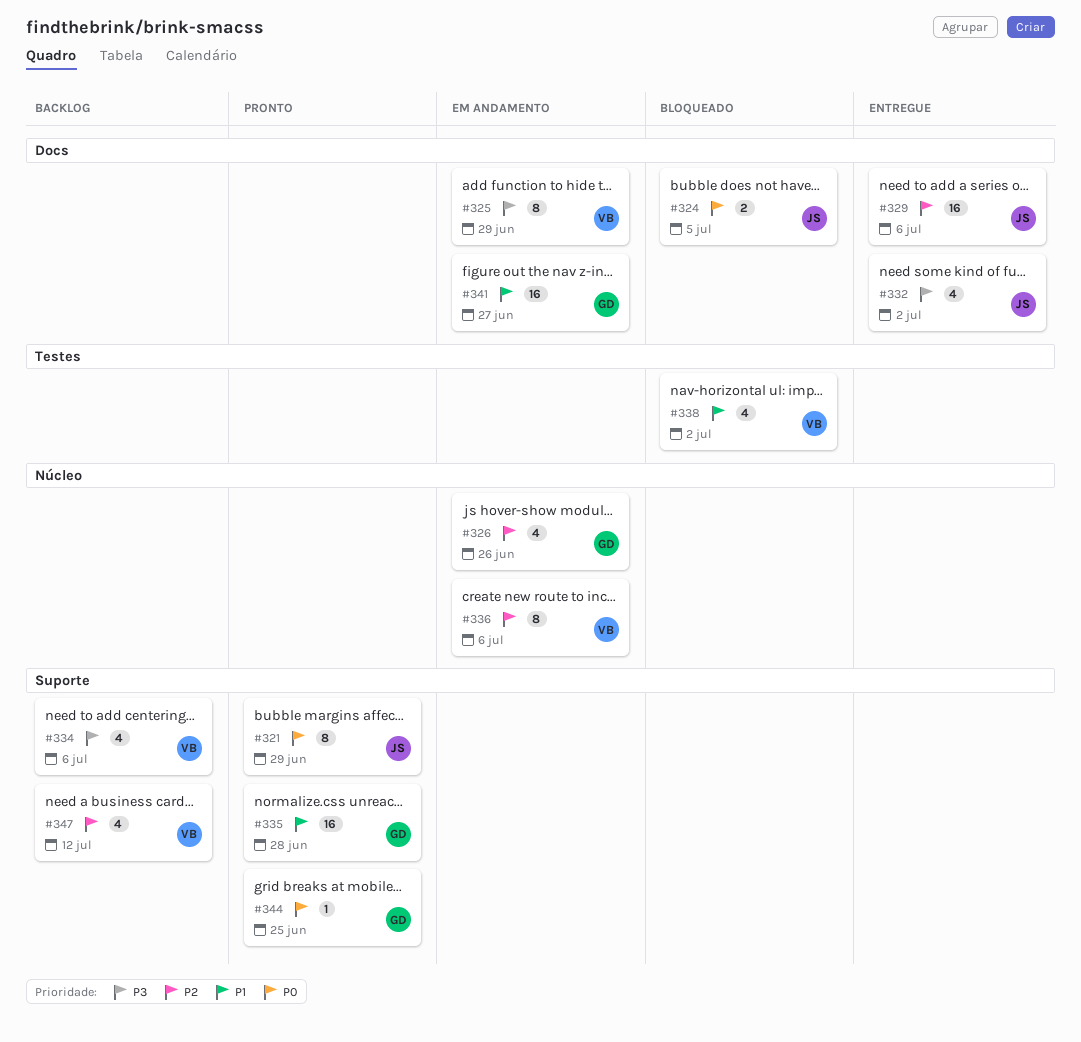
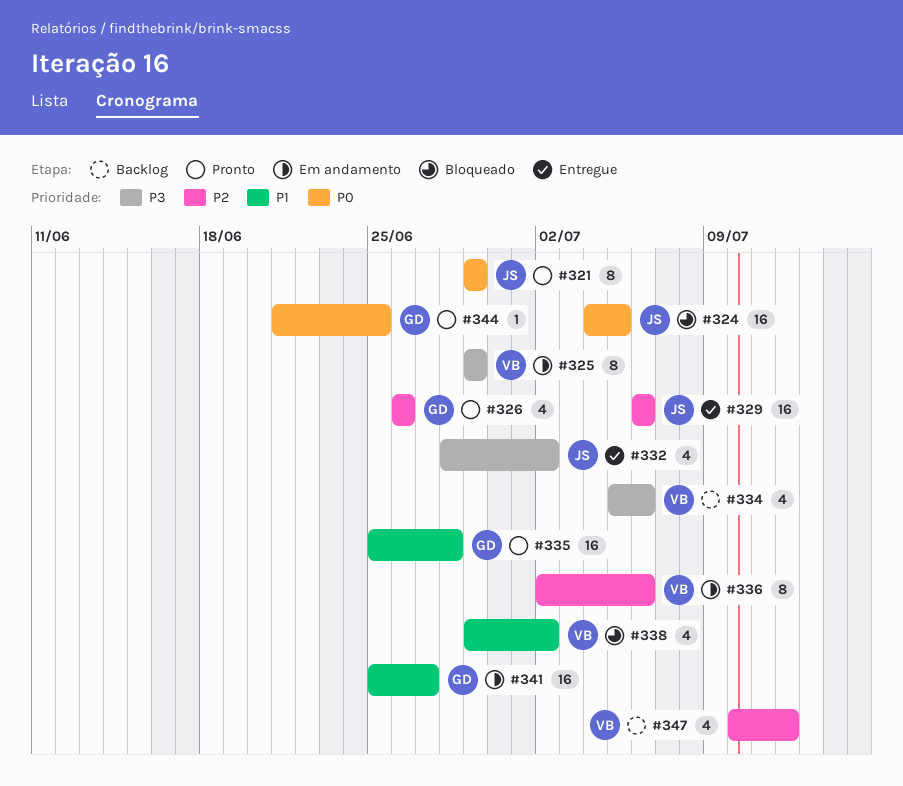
#324, estimate: 2 -> 16
#326, status: Em andamento -> Pronto

